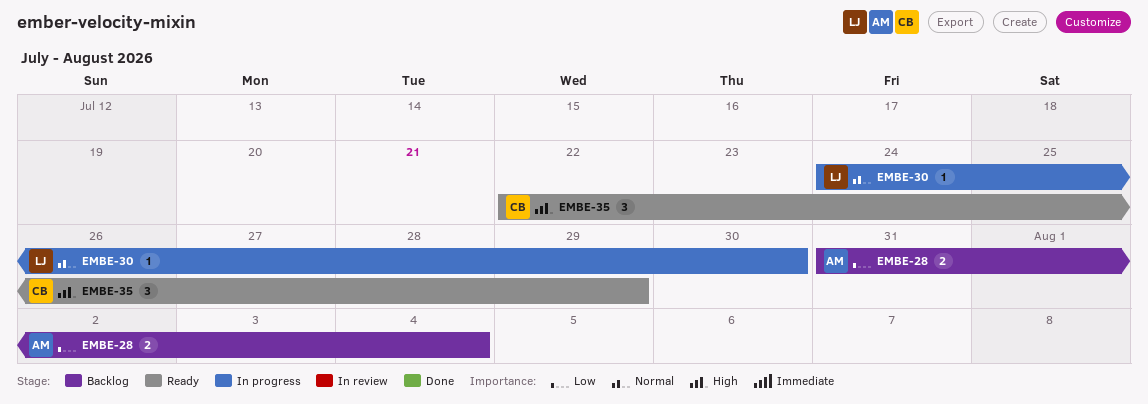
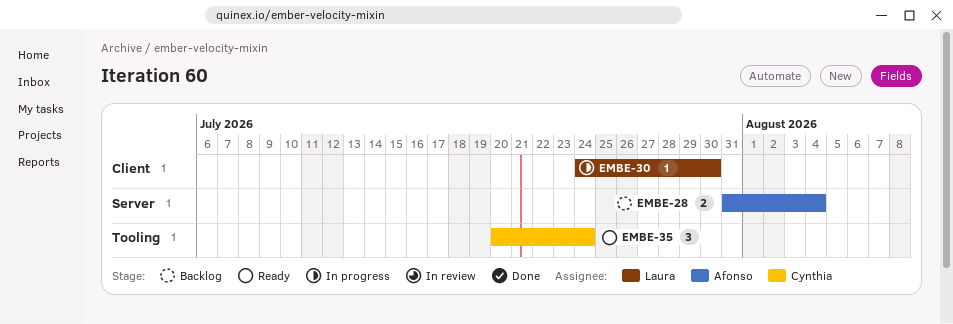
EMBE-35, start: Jul 22 -> Jul 20
EMBE-35, due: Jul 29 -> Jul 24

